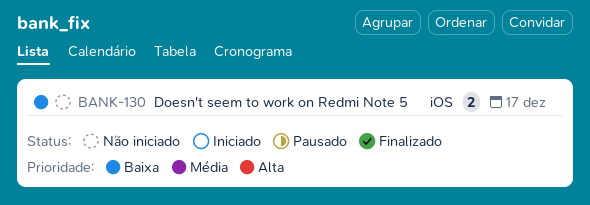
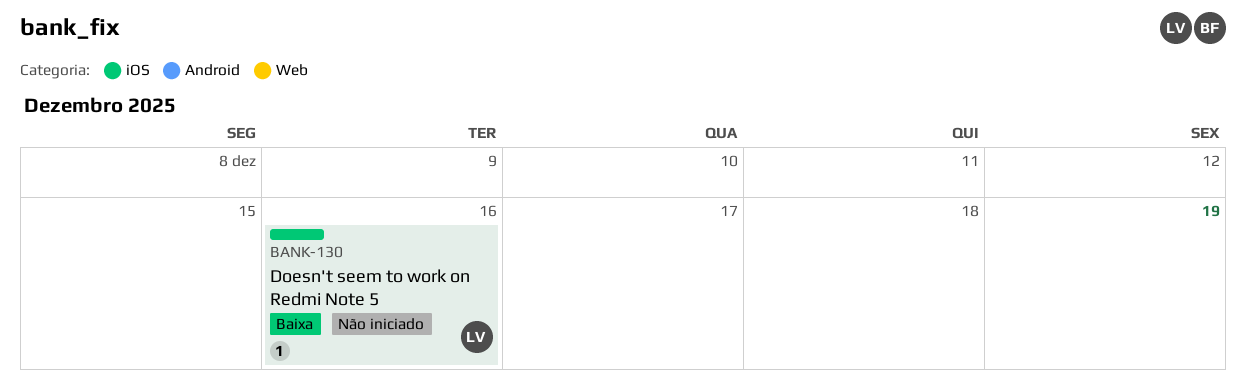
BANK-130, estimate: 2 -> 1
BANK-130, due: Dec 17 -> Dec 16

